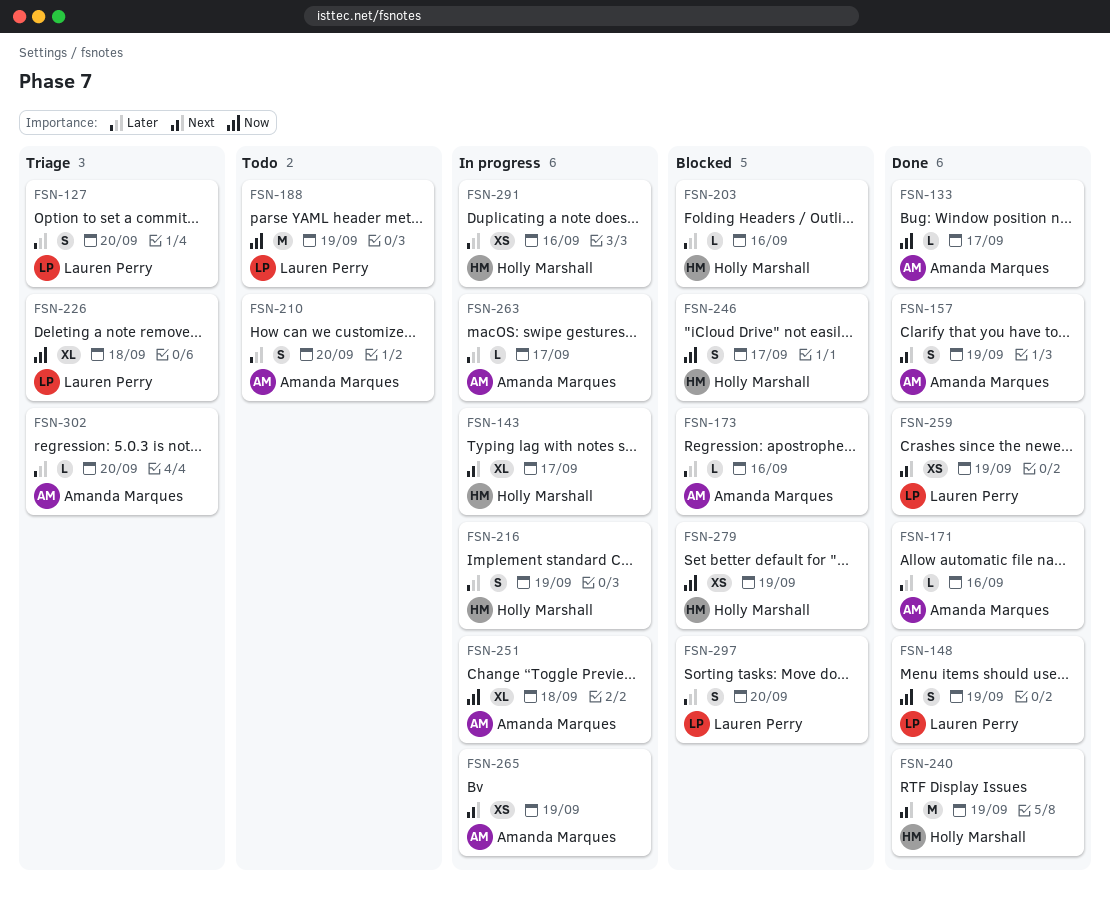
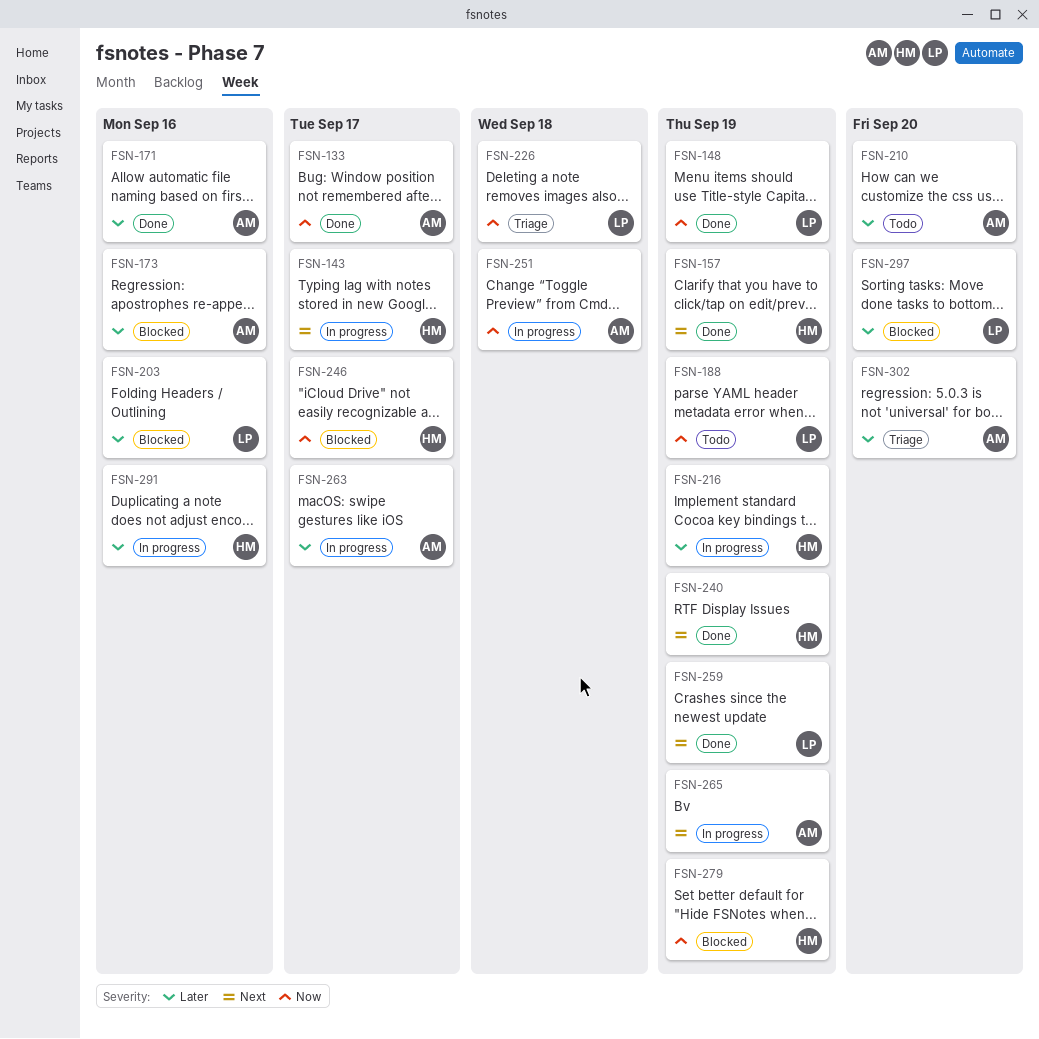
FSN-127: present -> none
FSN-157, owner: Amanda Marques -> Holly Marshall
FSN-203, owner: Holly Marshall -> Lauren Perry

